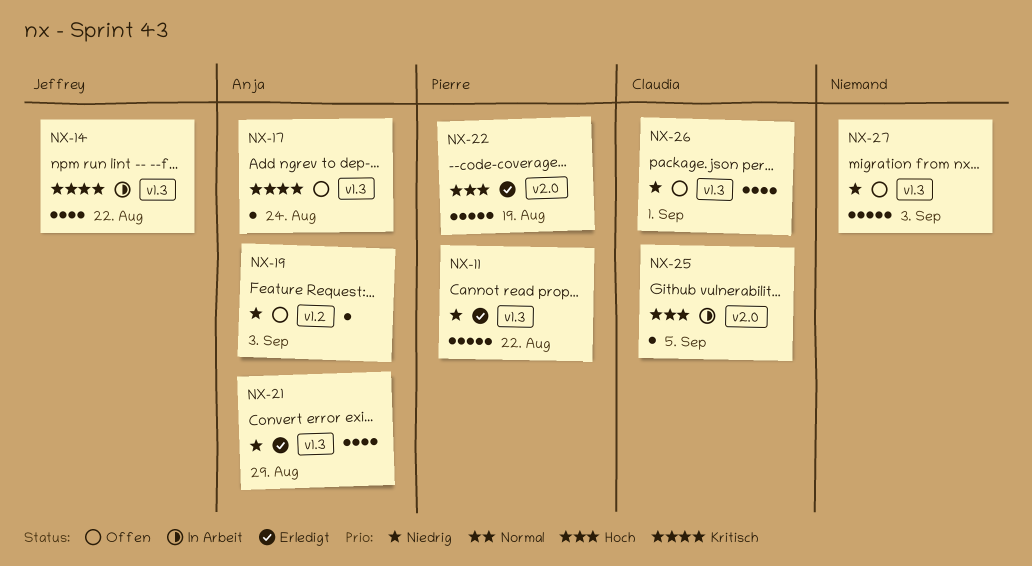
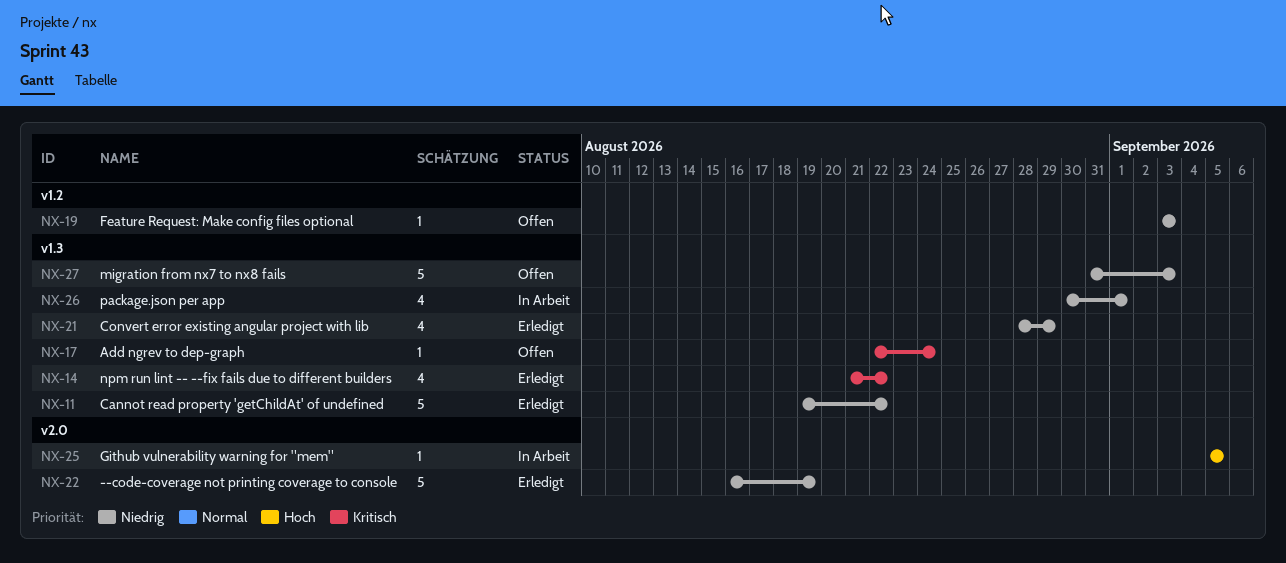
NX-14, status: In Arbeit -> Erledigt
NX-22, priority: Hoch -> Niedrig
NX-26, status: Offen -> In Arbeit

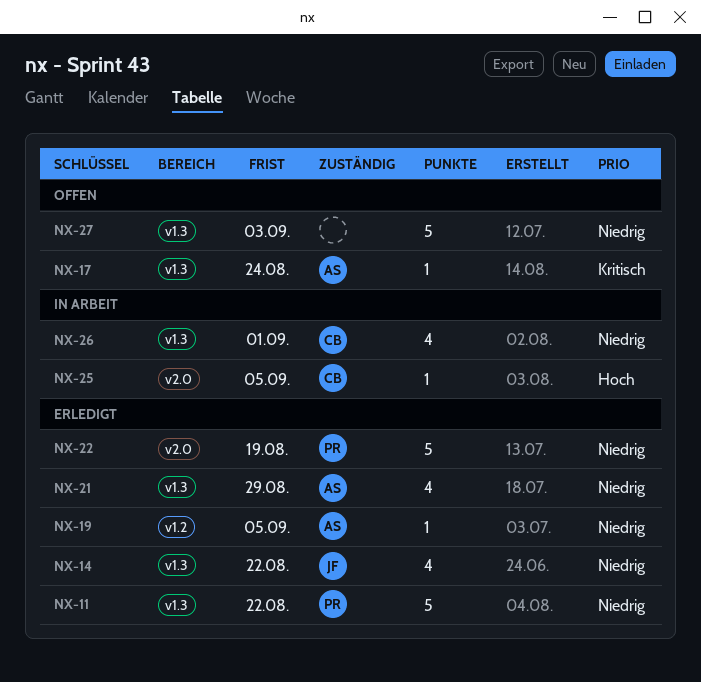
NX-14, priority: Kritisch -> Niedrig
NX-19, status: Offen -> Erledigt
NX-19, due: Sep 3 -> Sep 5

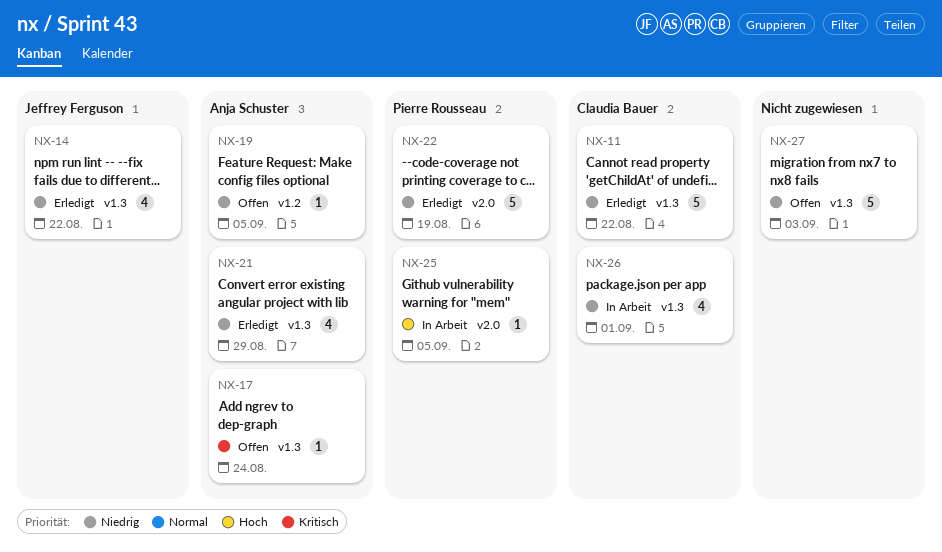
NX-11, owner: Pierre Rousseau -> Claudia Bauer
NX-19, status: Erledigt -> Offen
NX-25, owner: Claudia Bauer -> Pierre Rousseau

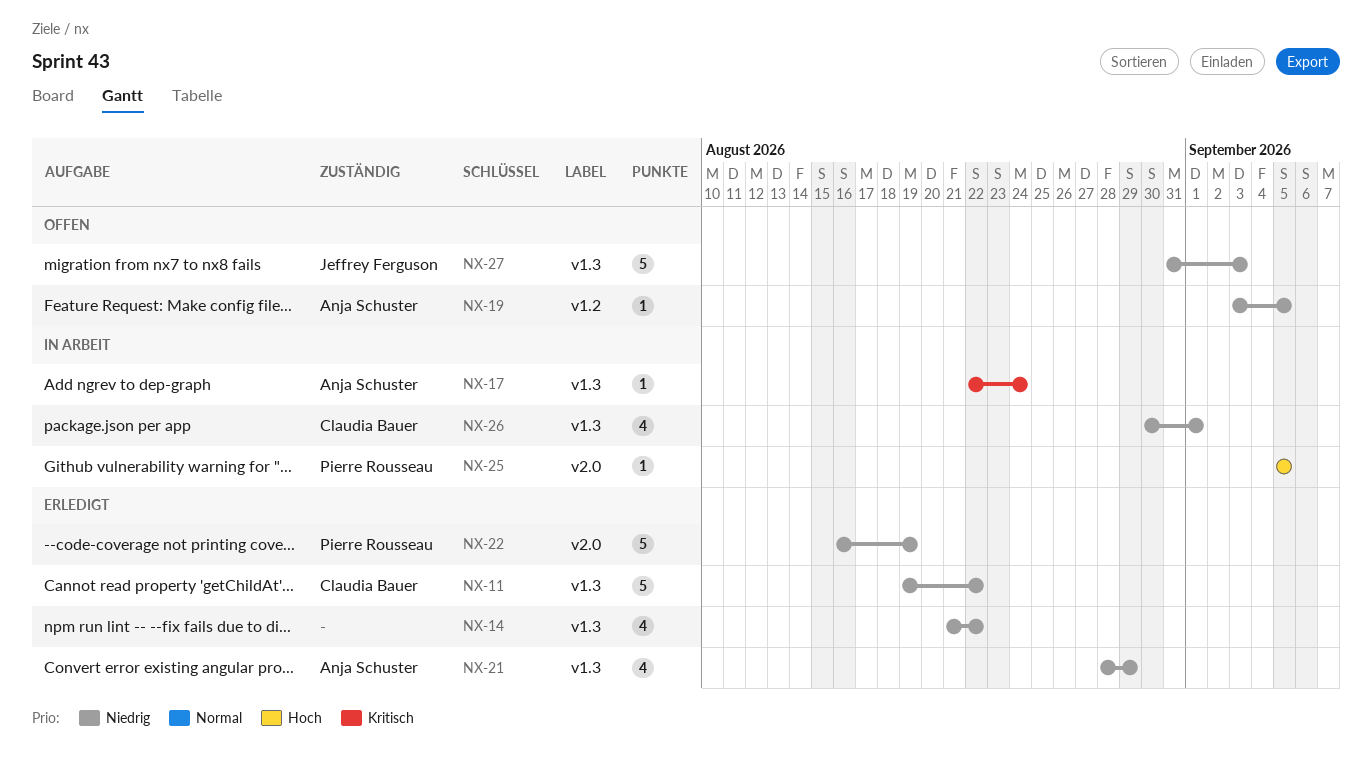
NX-14, owner: Jeffrey Ferguson -> none
NX-17, status: Offen -> In Arbeit
NX-27, owner: none -> Jeffrey Ferguson

